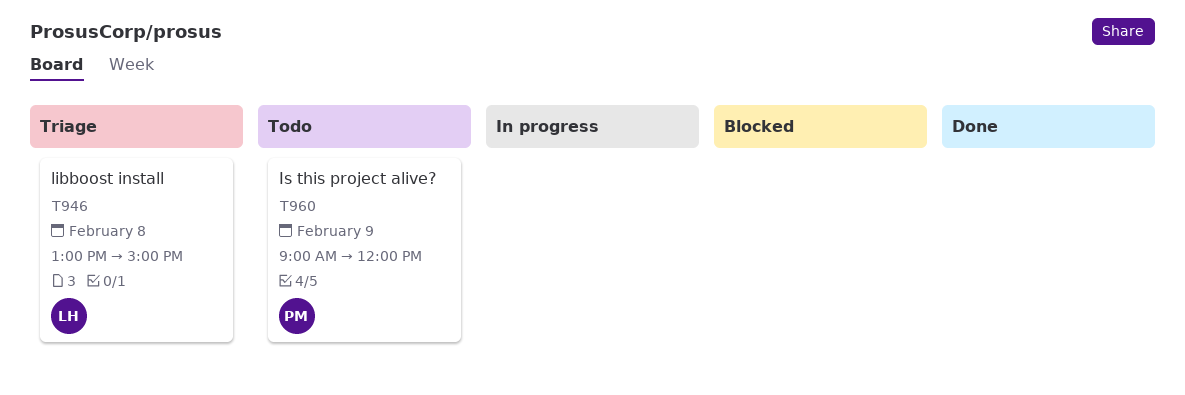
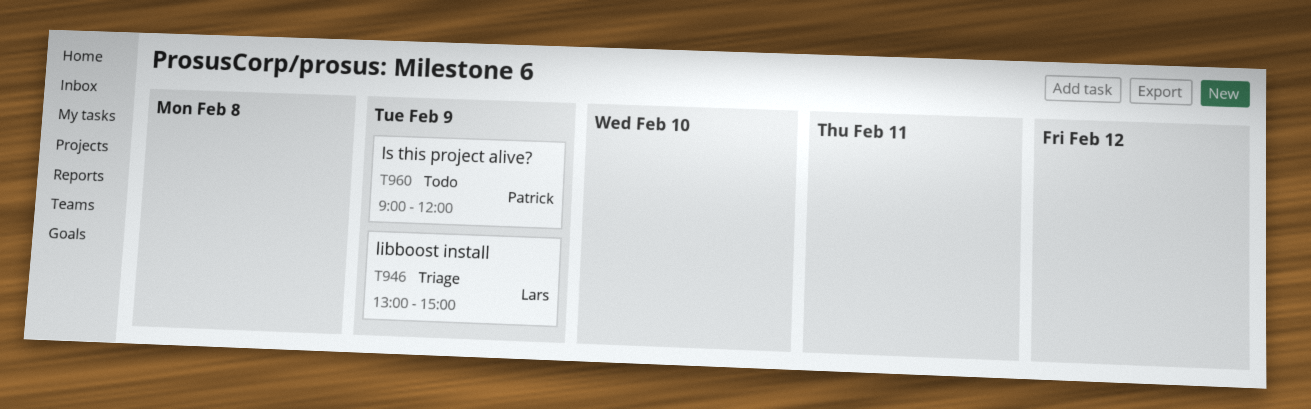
T946, day: Feb 8 -> Feb 9

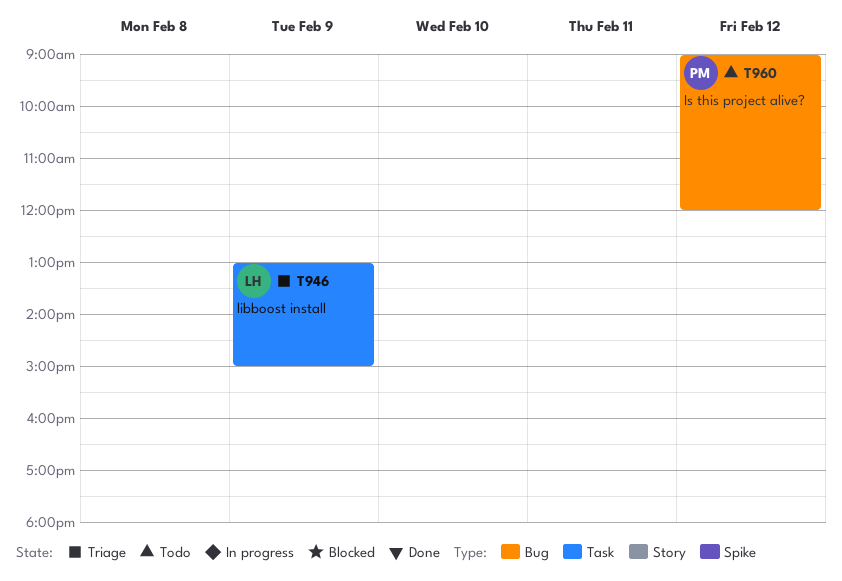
T960, day: Feb 9 -> Feb 12

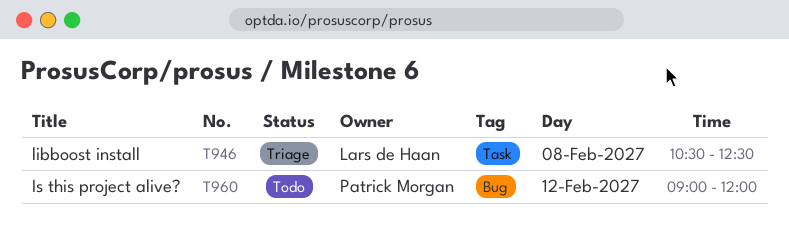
T946, day: Feb 9 -> Feb 8
T946, begins: 13:00 -> 10:30
T946, ends: 15:00 -> 12:30

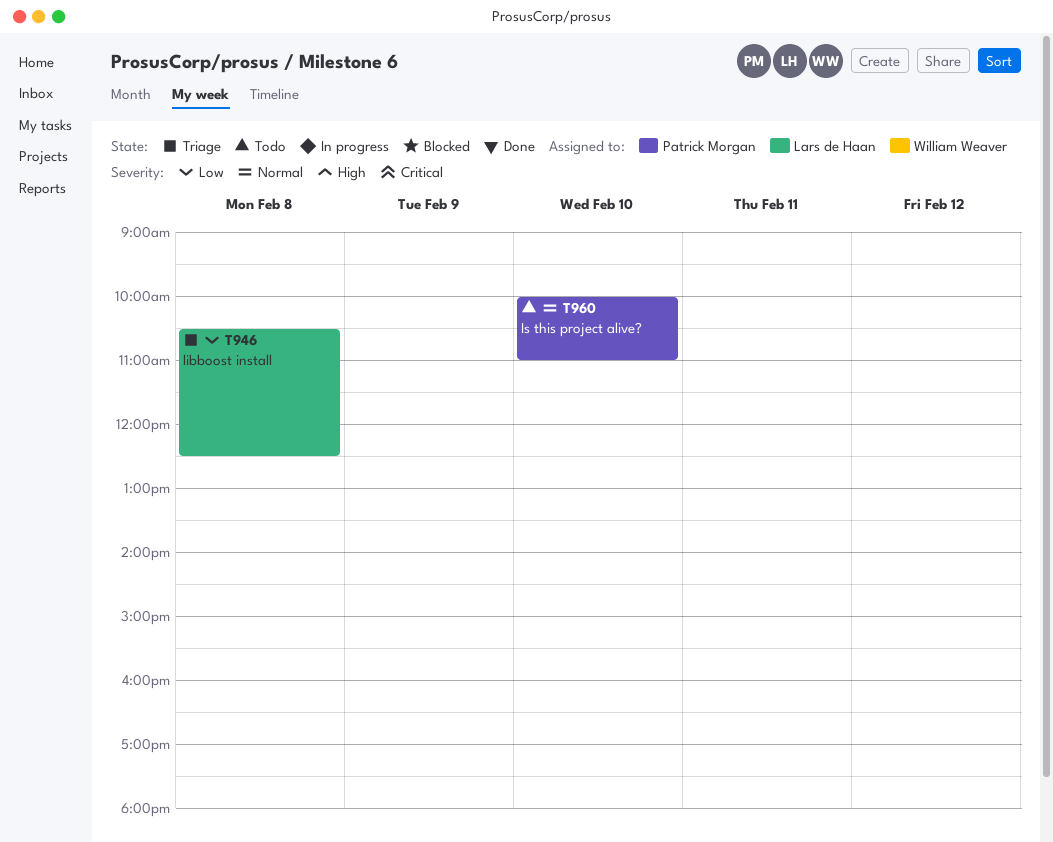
T960, day: Feb 12 -> Feb 10
T960, begins: 09:00 -> 10:00
T960, ends: 12:00 -> 11:00

